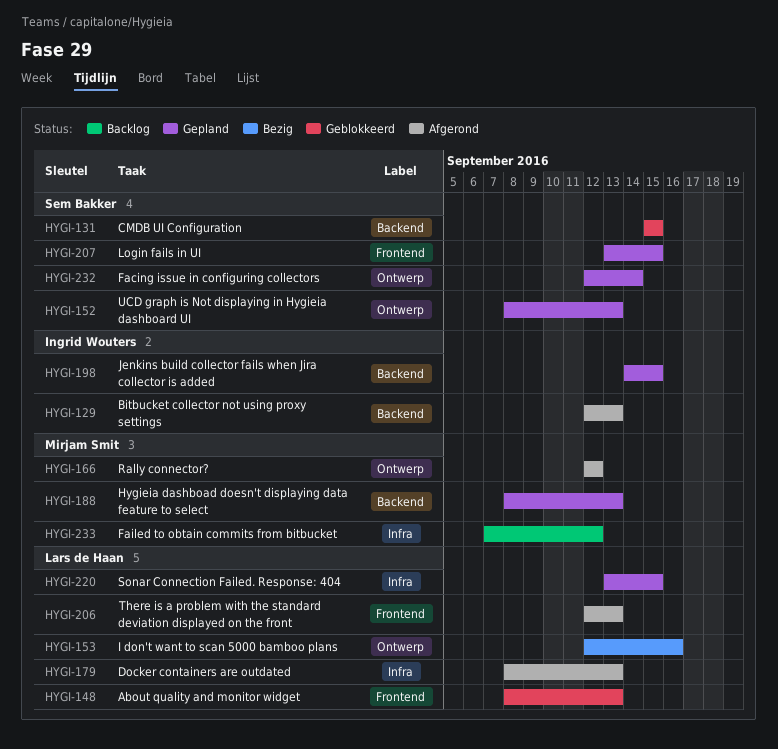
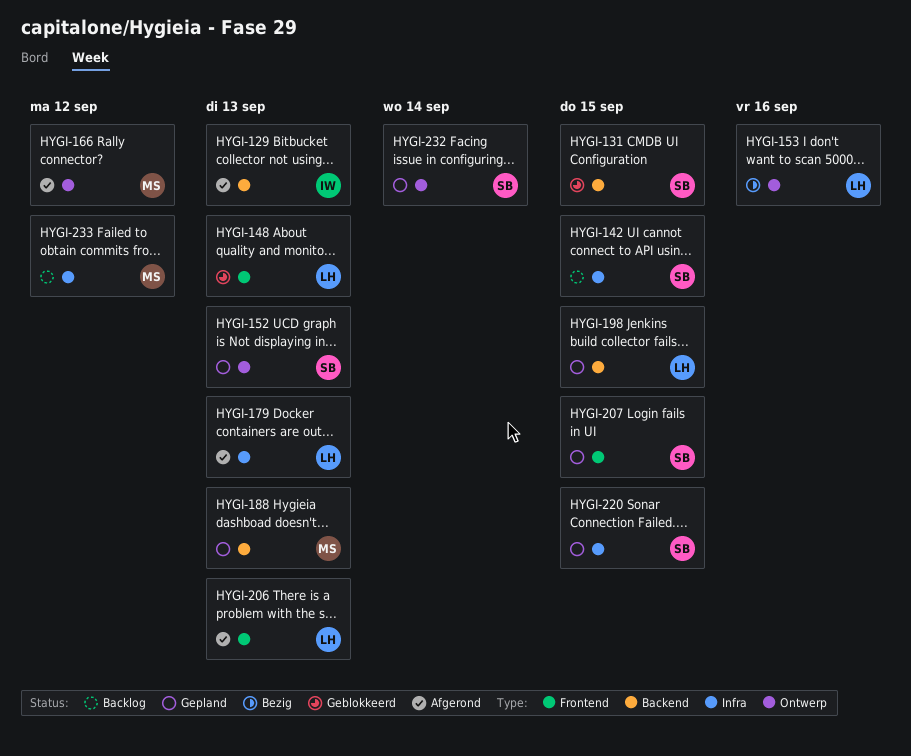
HYGI-142: none -> present
HYGI-198, owner: Ingrid Wouters -> Lars de Haan
HYGI-220, owner: Lars de Haan -> Sem Bakker

